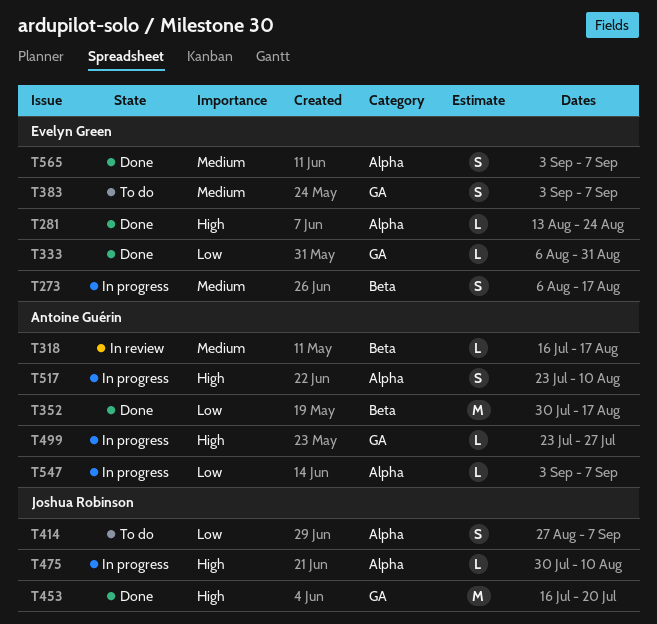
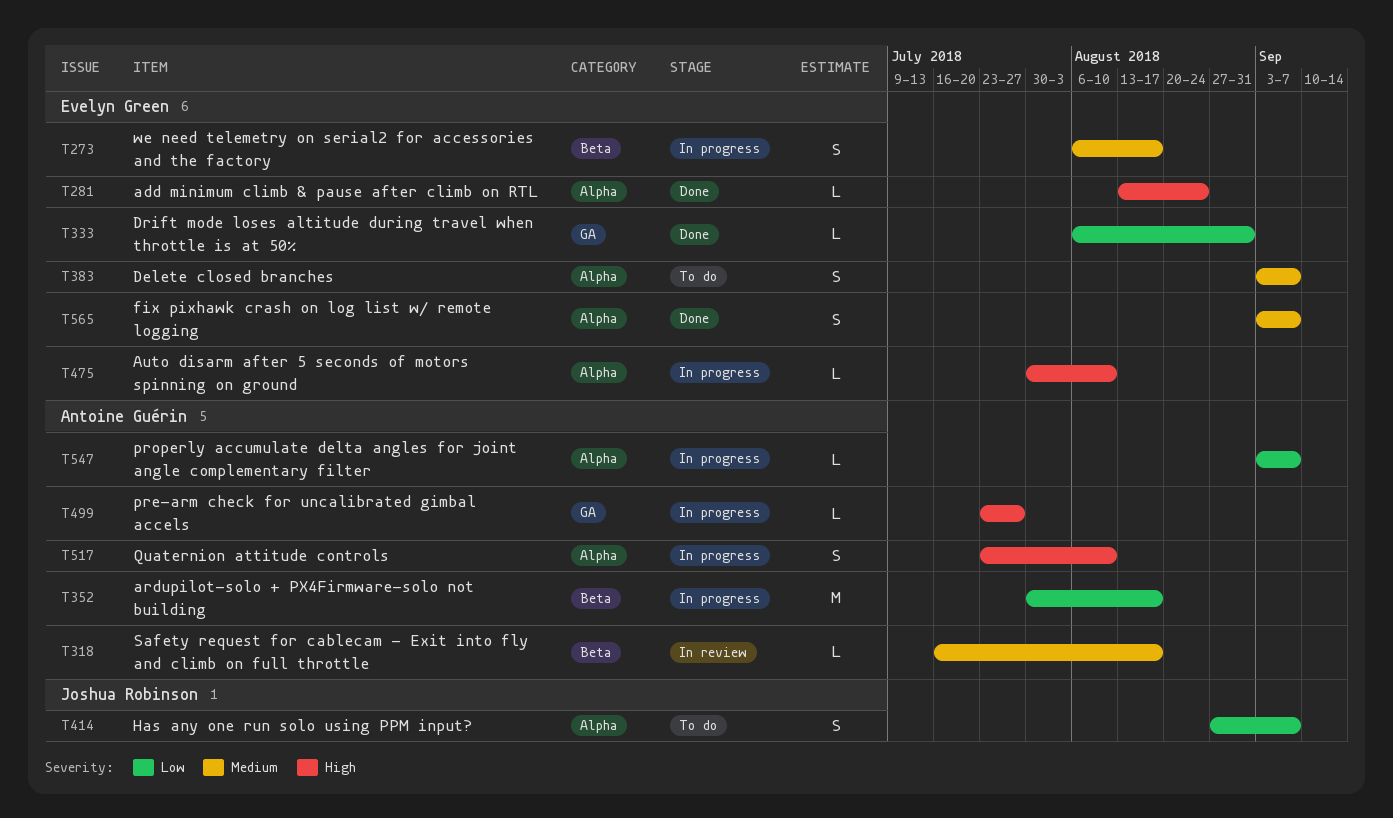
T352, status: Done -> In progress
T383, label: GA -> Alpha
T453: present -> none
T475, owner: Joshua Robinson -> Evelyn Green

